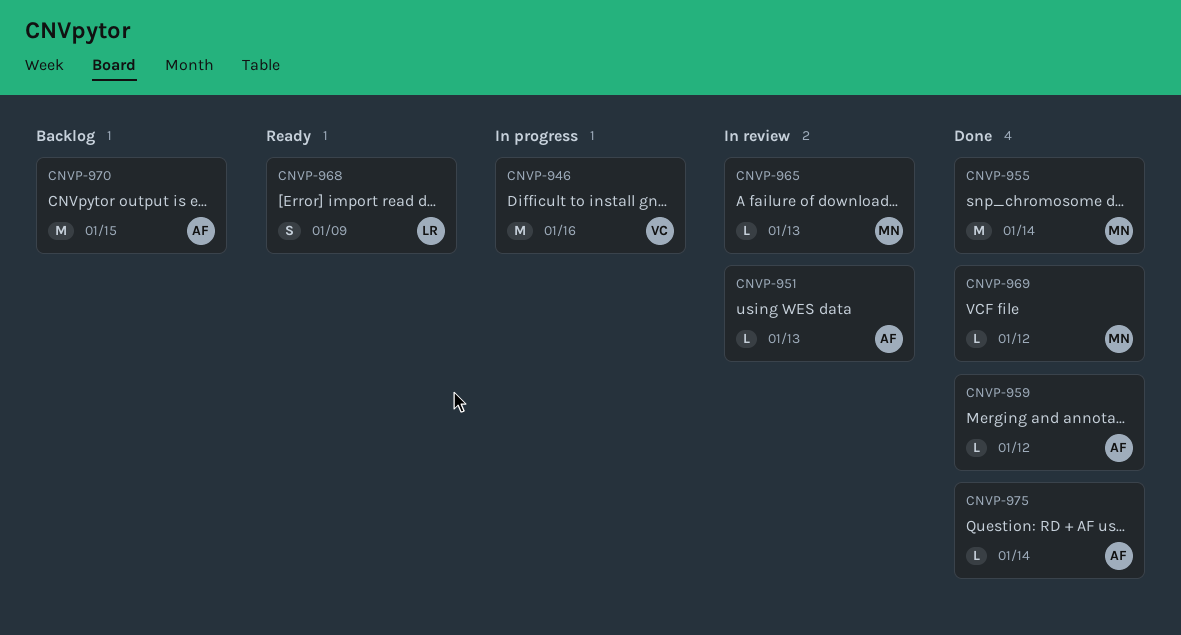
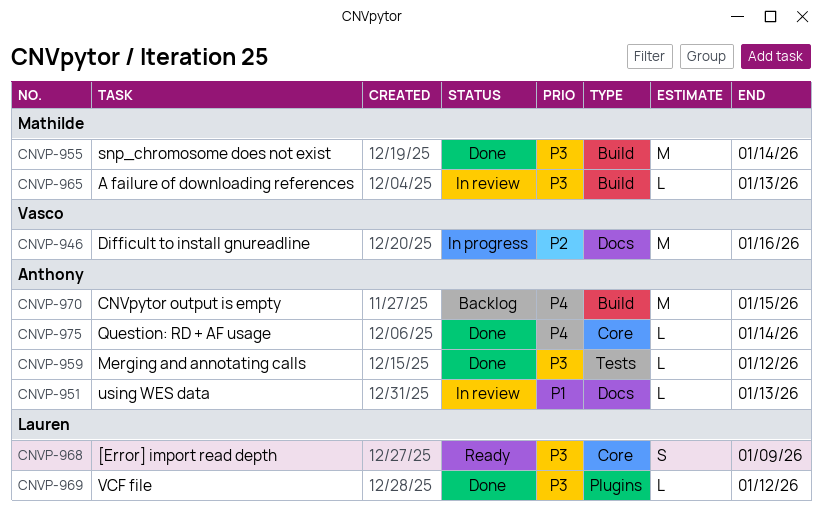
CNVP-969, owner: Mathilde -> Lauren

